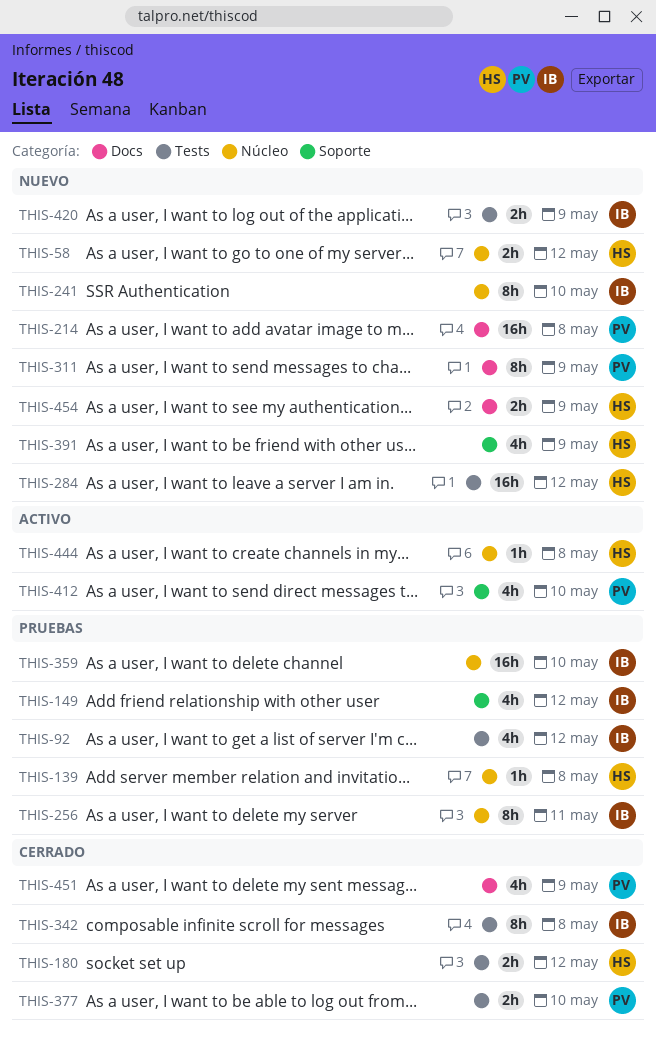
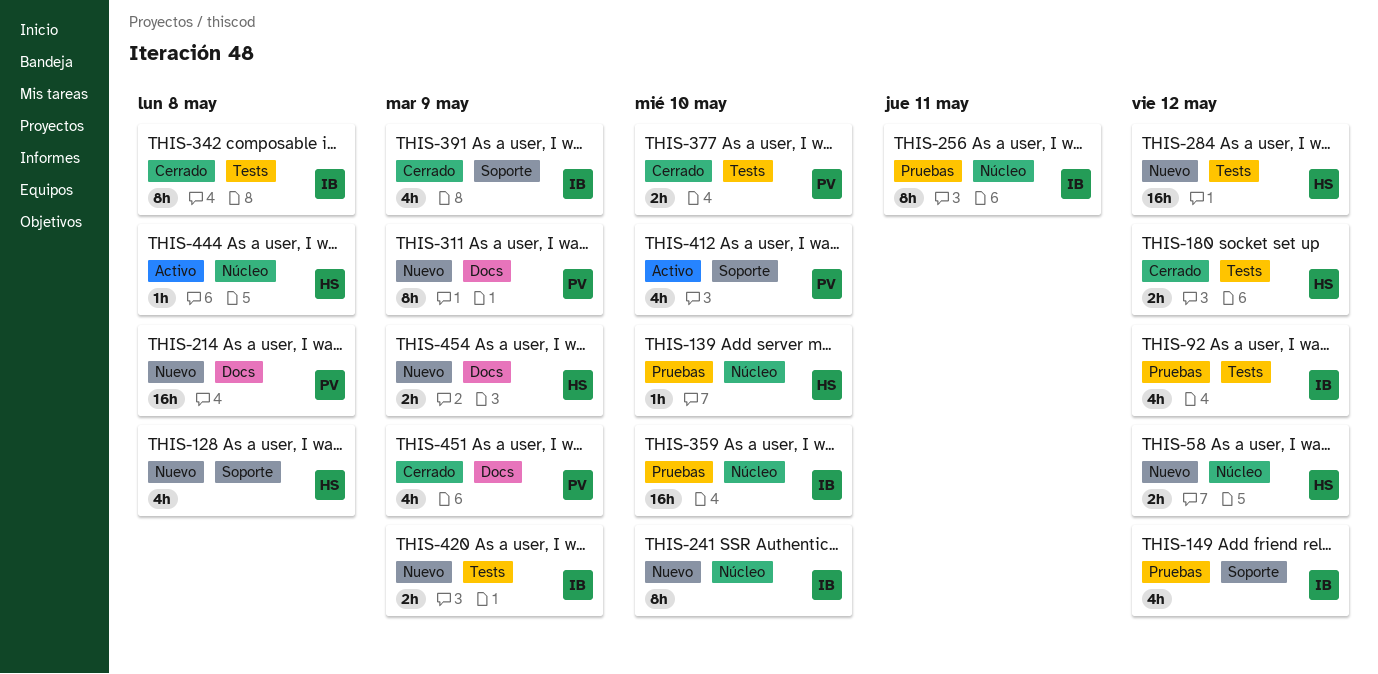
THIS-128: none -> present
THIS-139, due: May 8 -> May 10
THIS-391, status: Nuevo -> Cerrado
THIS-391, owner: HS -> IB

